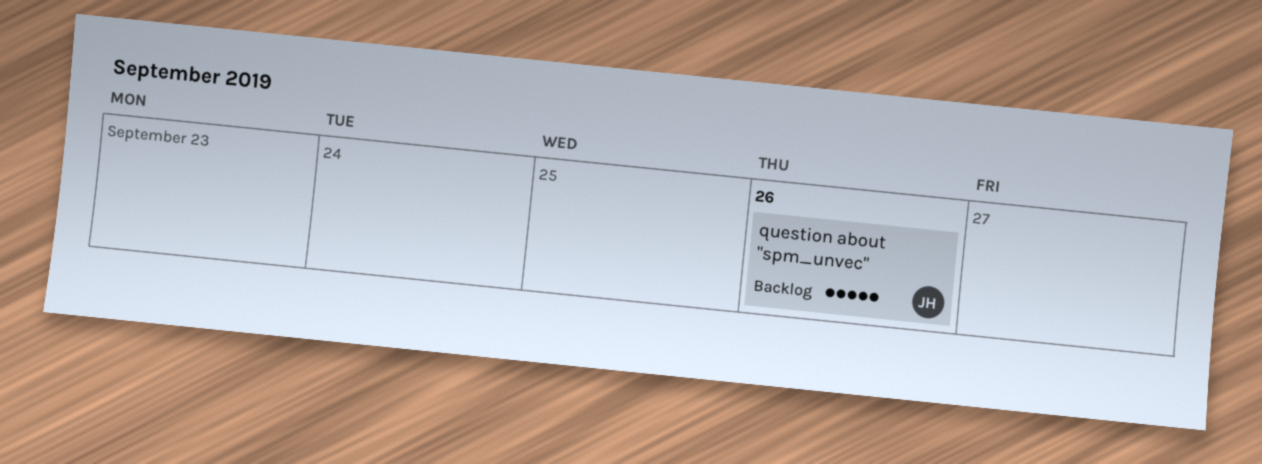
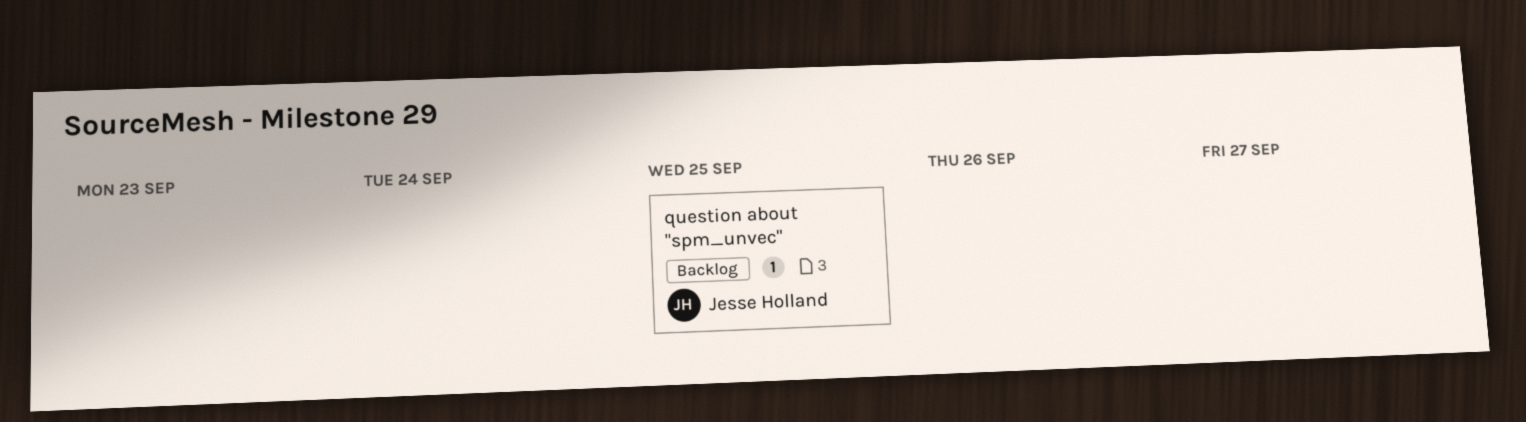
question about "spm_unvec", estimate: 5 -> 1
question about "spm_unvec", due: Sep 26 -> Sep 25

